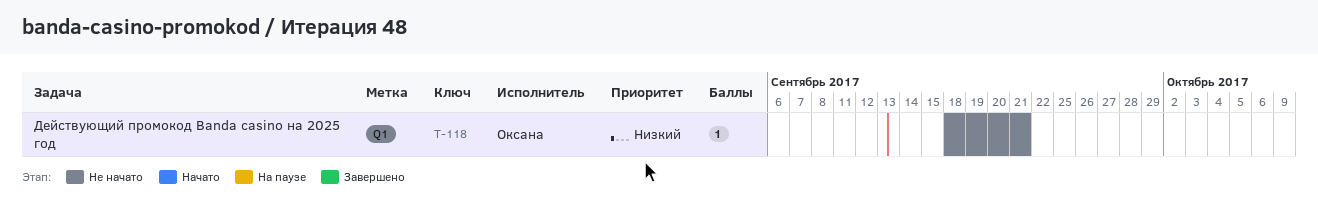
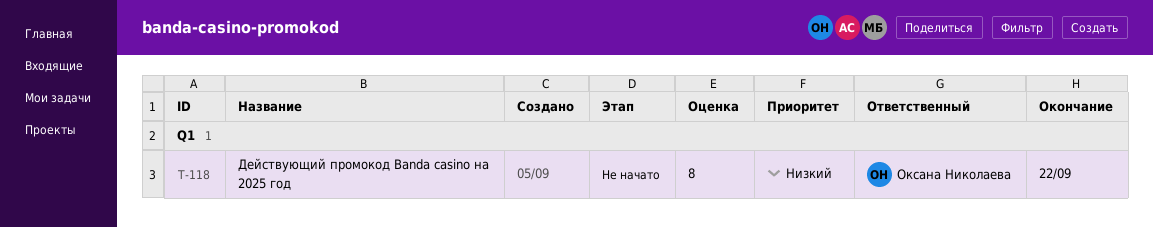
T-118, estimate: 1 -> 8
T-118, due: Sep 21 -> Sep 22

